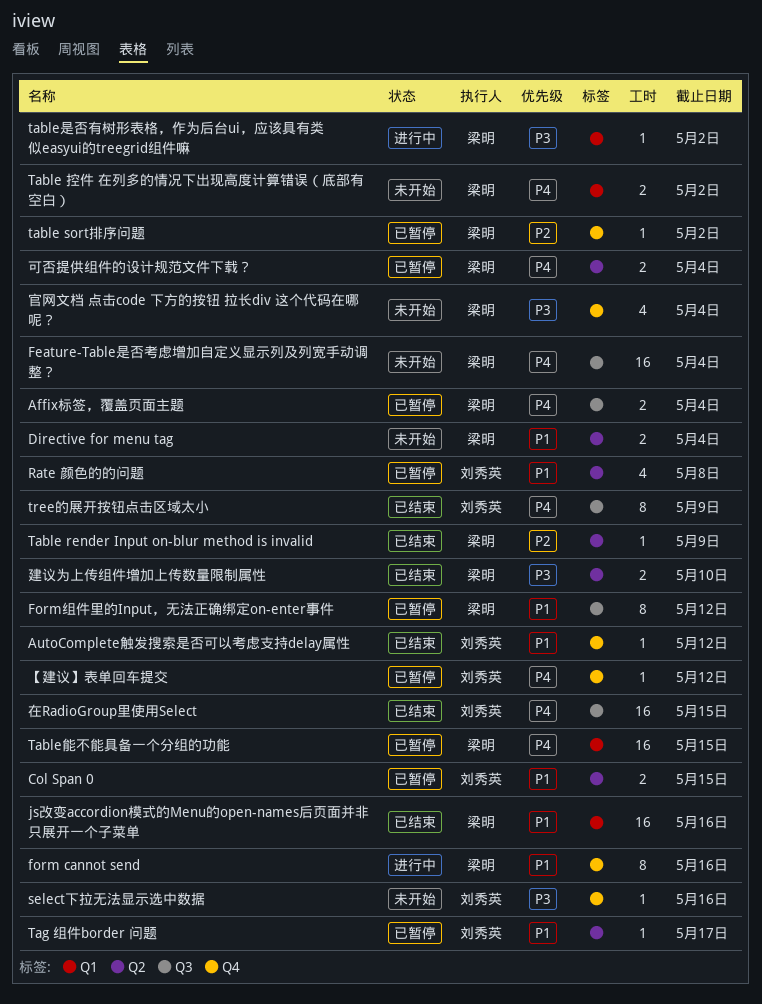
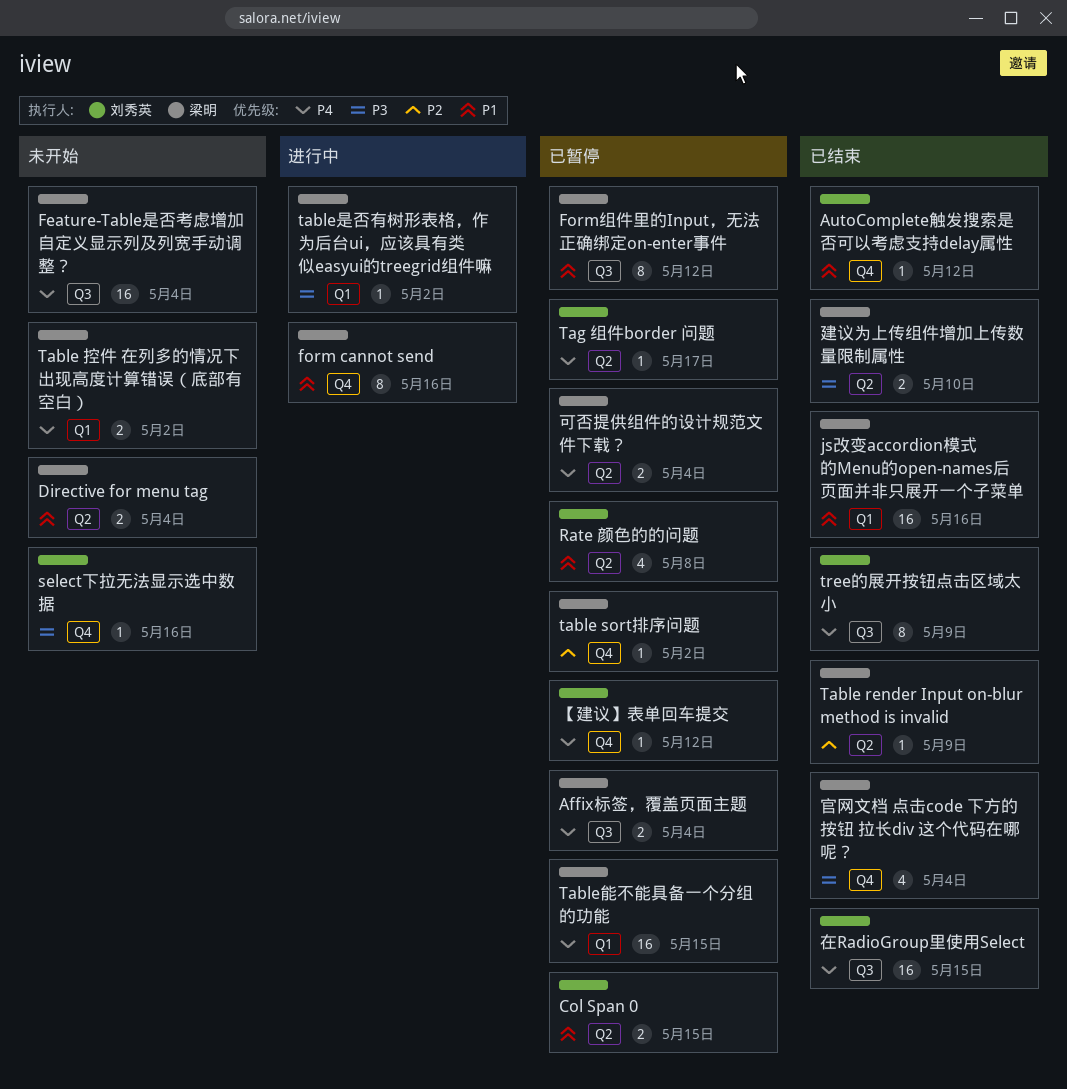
Tag 组件border 问题, priority: P1 -> P4
官网文档 点击code 下方的按钮 拉长div 这个代码在哪呢？, status: 未开始 -> 已结束

